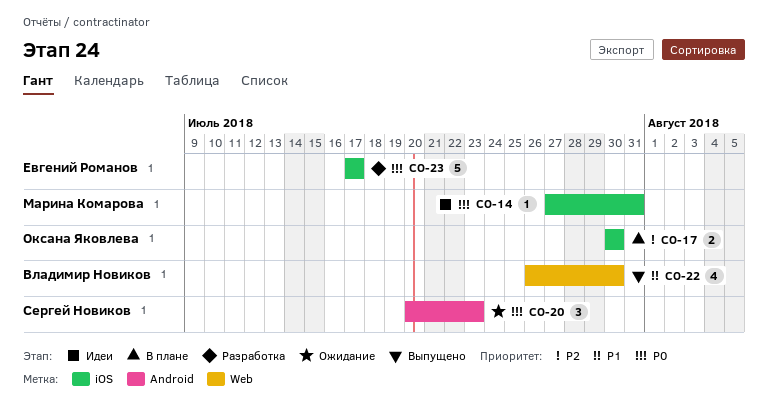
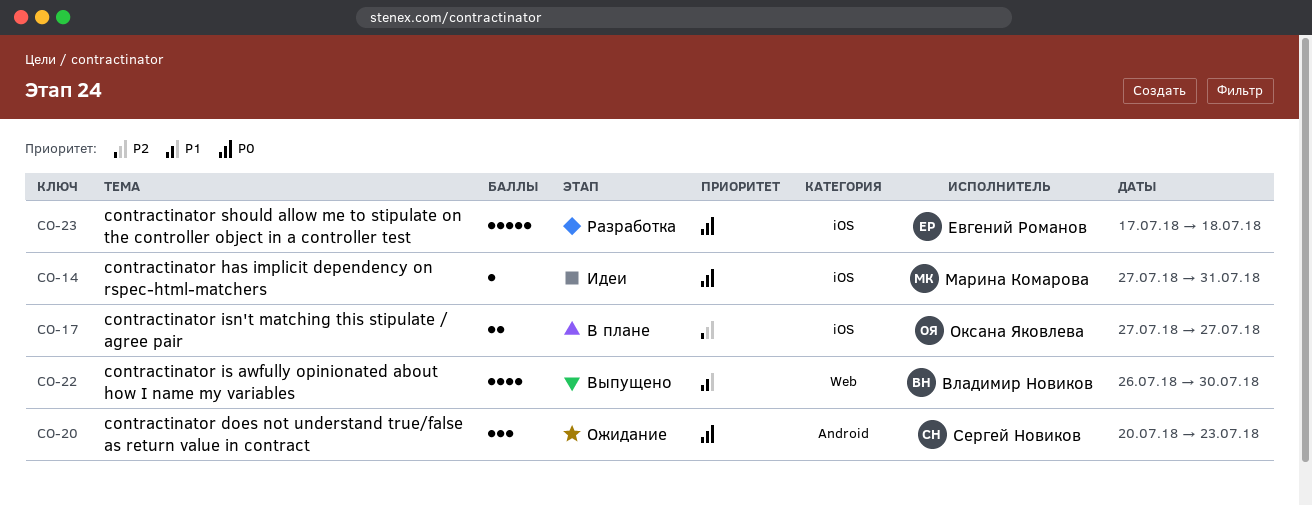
CO-17, start: Jul 30 -> Jul 27
CO-17, due: Jul 30 -> Jul 27
CO-23, due: Jul 17 -> Jul 18

